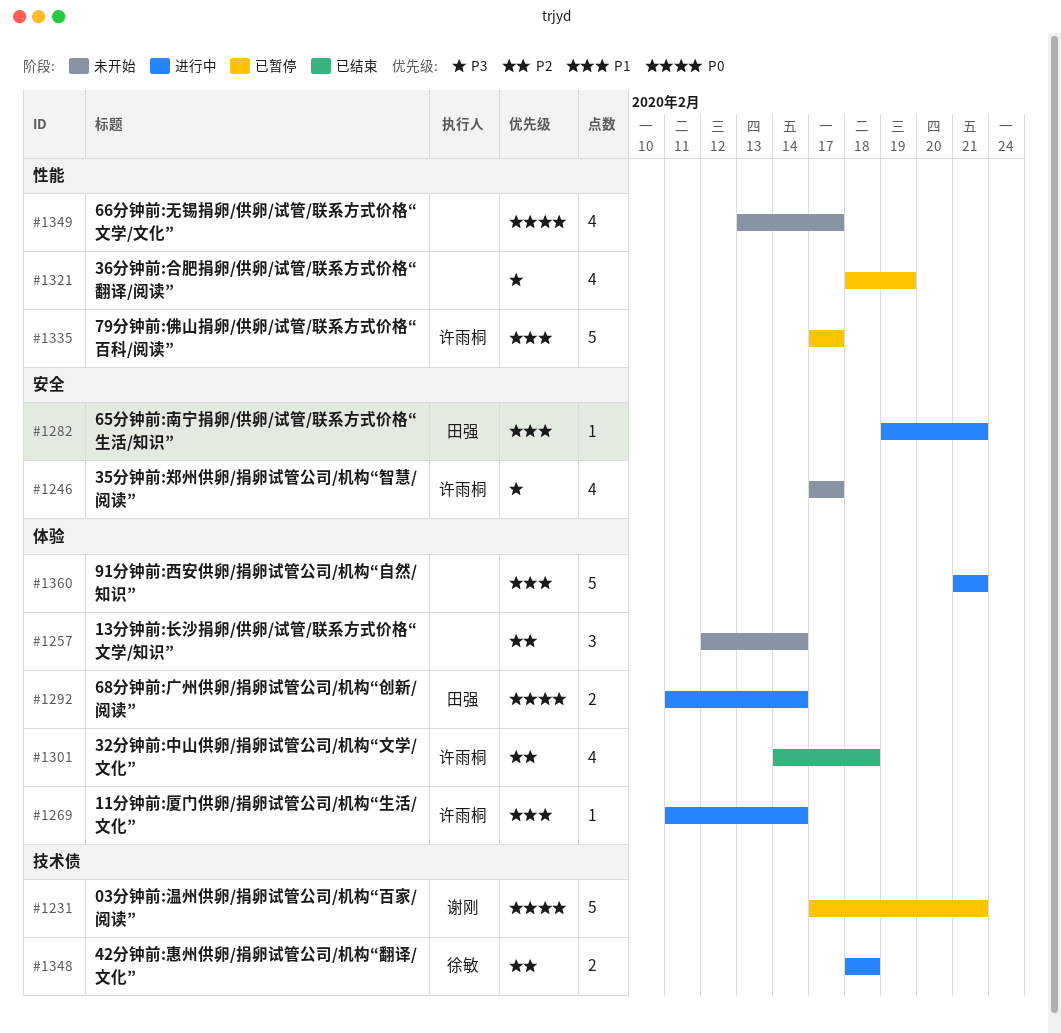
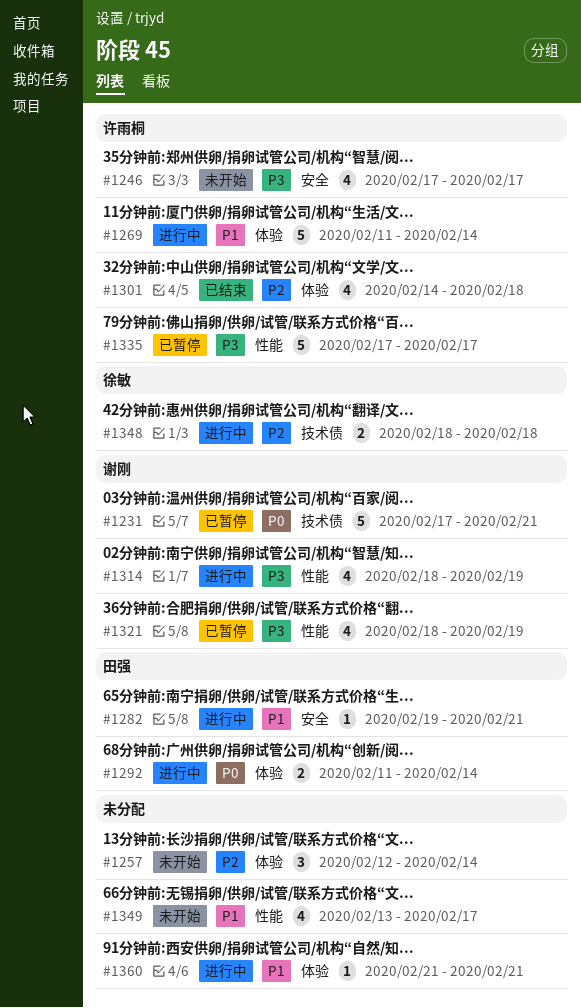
#1269, estimate: 1 -> 5
#1314: none -> present
#1321, owner: none -> 谢刚
#1335, priority: P1 -> P3
#1349, priority: P0 -> P1
#1360, estimate: 5 -> 1

